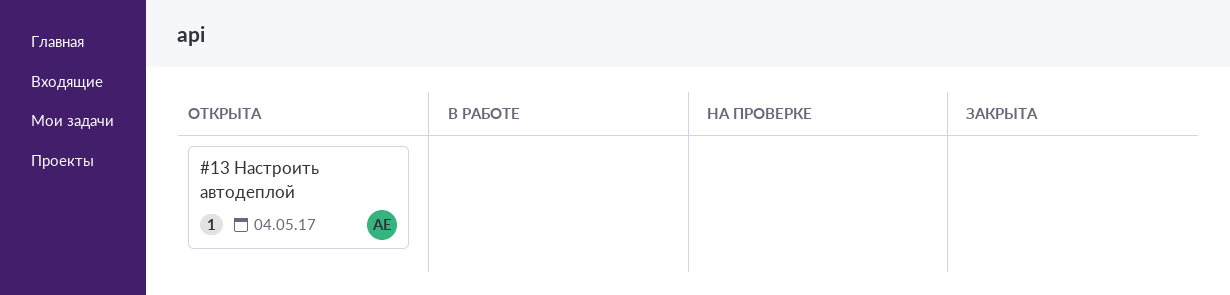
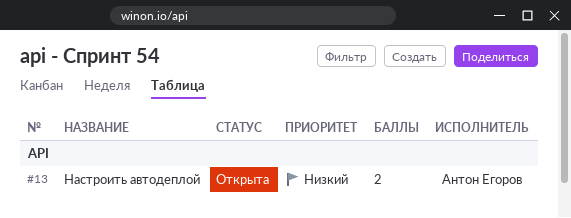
#13, estimate: 1 -> 2

